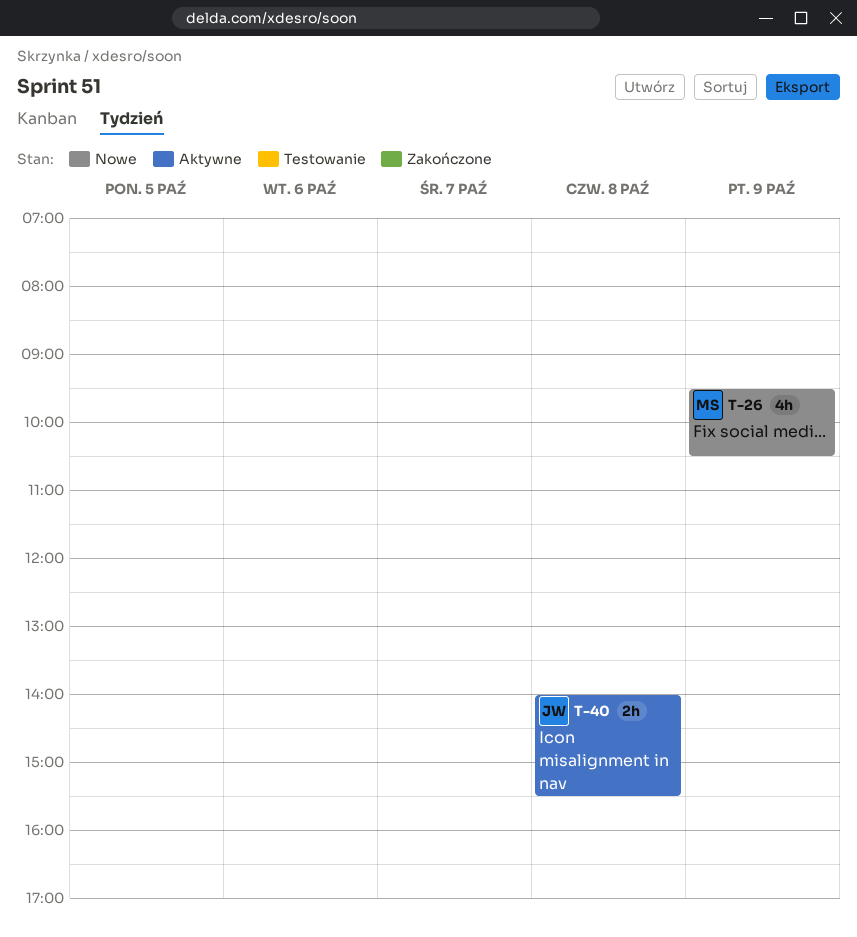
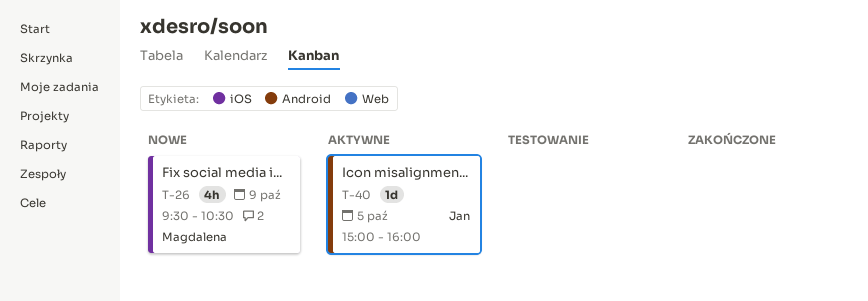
T-40, estimate: 2h -> 1d
T-40, day: Oct 8 -> Oct 5
T-40, begins: 14:00 -> 15:00
T-40, ends: 15:30 -> 16:00

